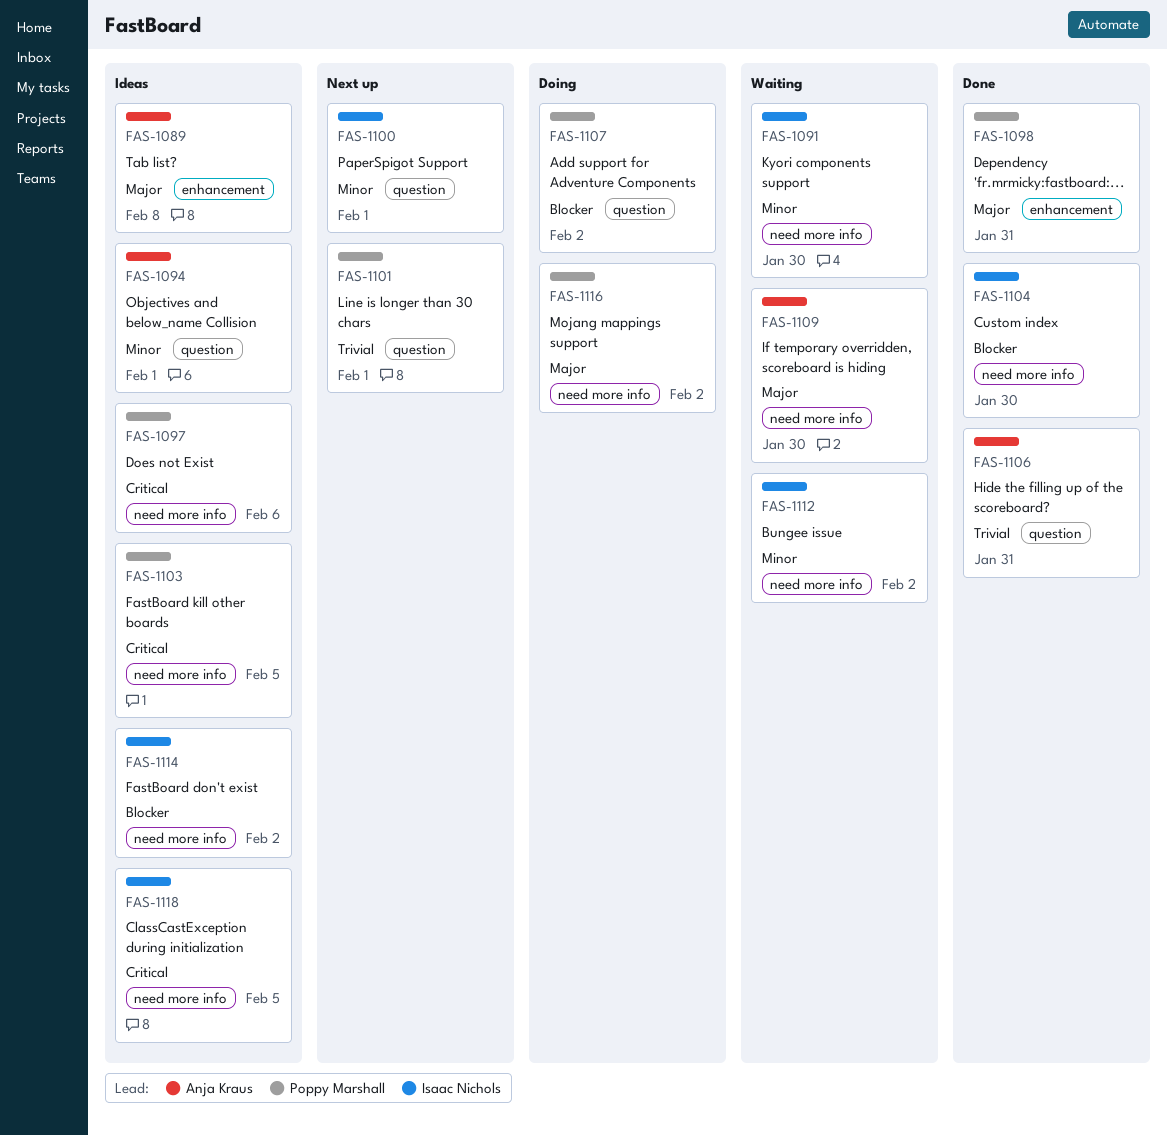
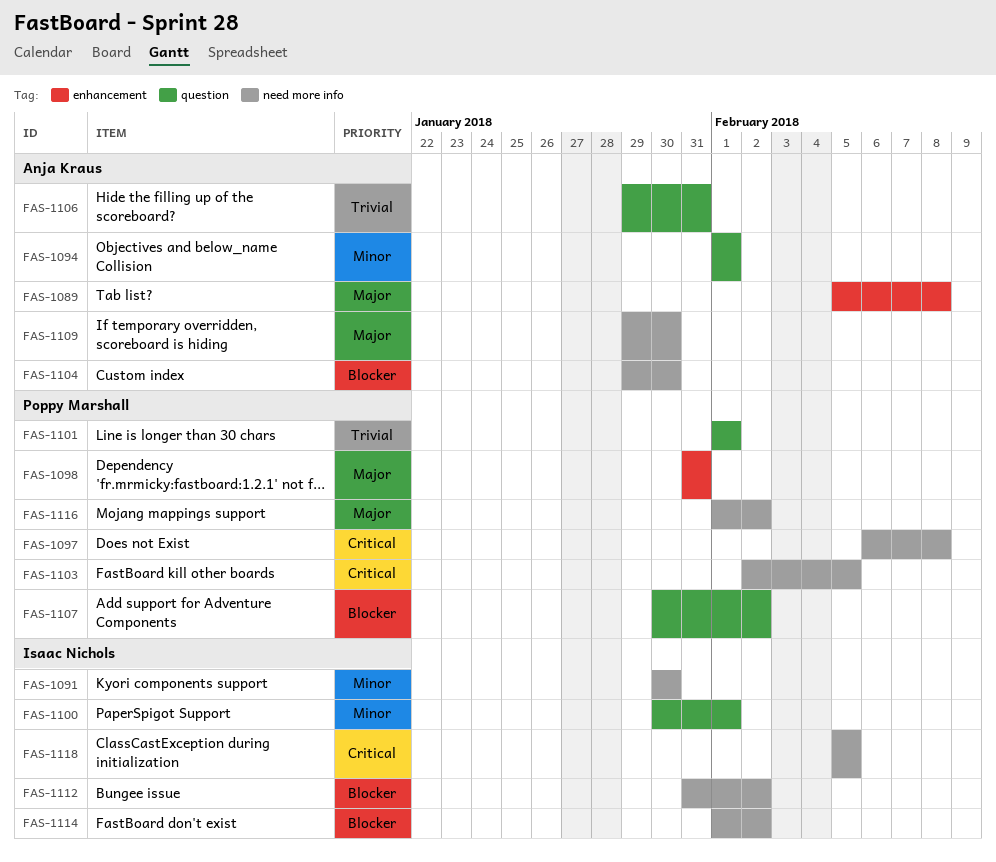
FAS-1097, due: Feb 6 -> Feb 8
FAS-1104, owner: Isaac Nichols -> Anja Kraus
FAS-1112, priority: Minor -> Blocker

